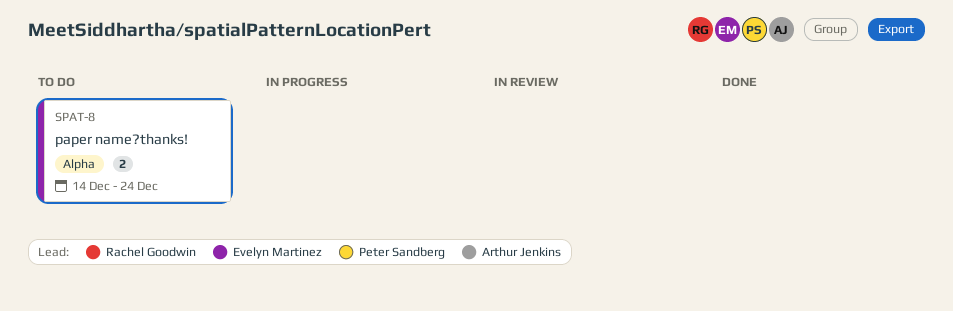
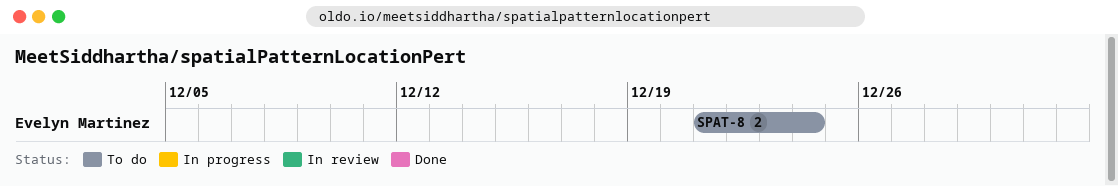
SPAT-8, start: Dec 14 -> Dec 21

